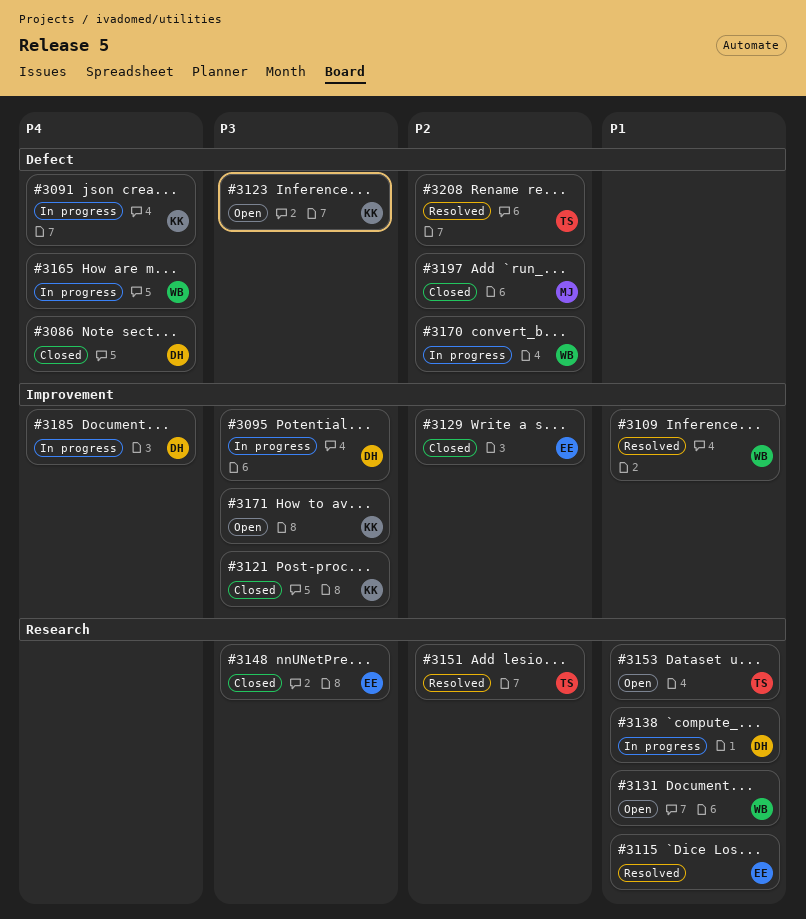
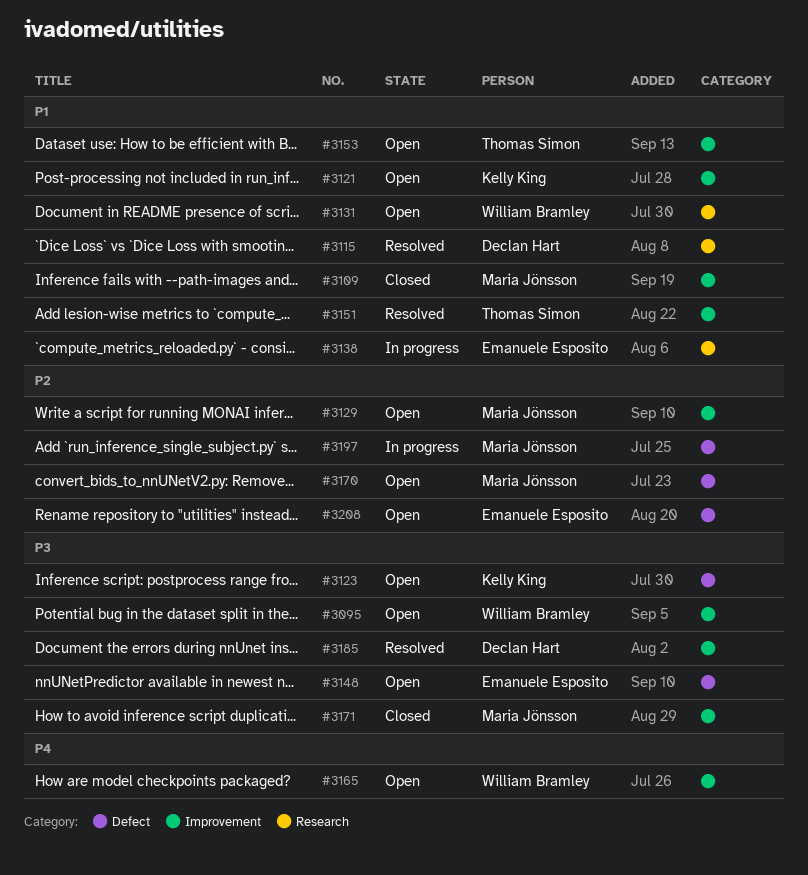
#3086: present -> none
#3091: present -> none
#3095, status: In progress -> Open
#3095, owner: Declan Hart -> William Bramley
#3109, status: Resolved -> Closed
#3109, owner: William Bramley -> Maria Jönsson
#3115, owner: Emanuele Esposito -> Declan Hart
#3121, status: Closed -> Open
#3121, priority: P3 -> P1
#3129, status: Closed -> Open
#3129, owner: Emanuele Esposito -> Maria Jönsson
#3138, owner: Declan Hart -> Emanuele Esposito
#3148, status: Closed -> Open
#3148, label: Research -> Defect
#3151, priority: P2 -> P1
#3151, label: Research -> Improvement
#3153, label: Research -> Improvement
#3165, status: In progress -> Open
#3165, label: Defect -> Improvement
#3170, status: In progress -> Open
#3170, owner: William Bramley -> Maria Jönsson
#3171, status: Open -> Closed
#3171, owner: Kelly King -> Maria Jönsson
#3185, status: In progress -> Resolved
#3185, priority: P4 -> P3
#3197, status: Closed -> In progress
#3208, status: Resolved -> Open
#3208, owner: Thomas Simon -> Emanuele Esposito

